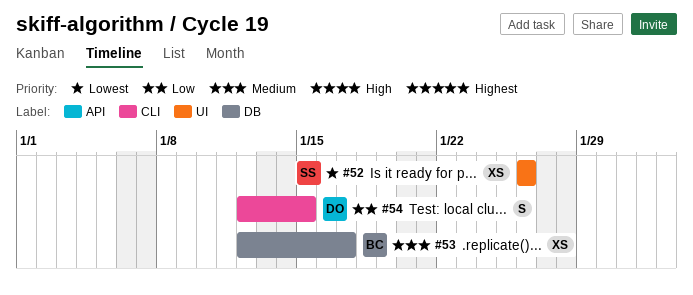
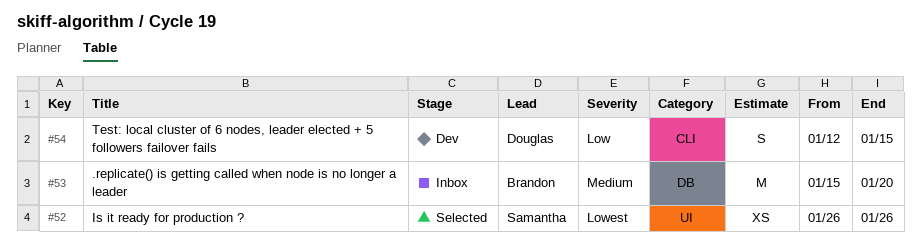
#53, estimate: XS -> M
#53, start: Jan 12 -> Jan 15
#53, due: Jan 17 -> Jan 20

